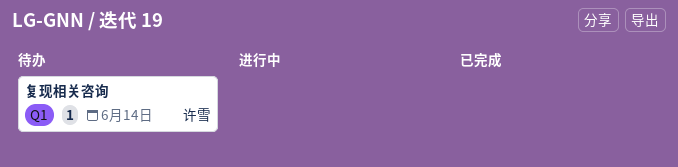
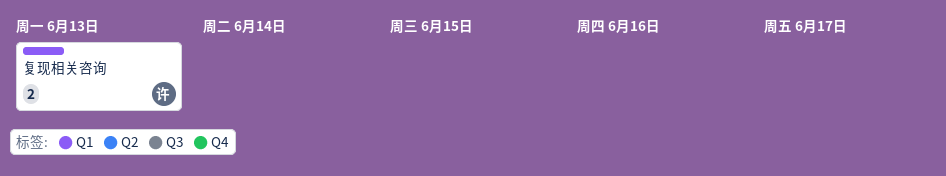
复现相关咨询, estimate: 1 -> 2
复现相关咨询, due: Jun 14 -> Jun 13

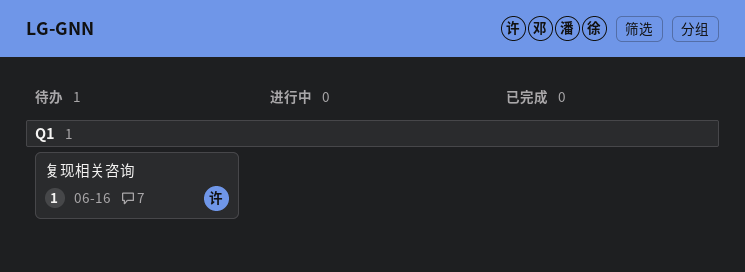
复现相关咨询, estimate: 2 -> 1
复现相关咨询, due: Jun 13 -> Jun 16

